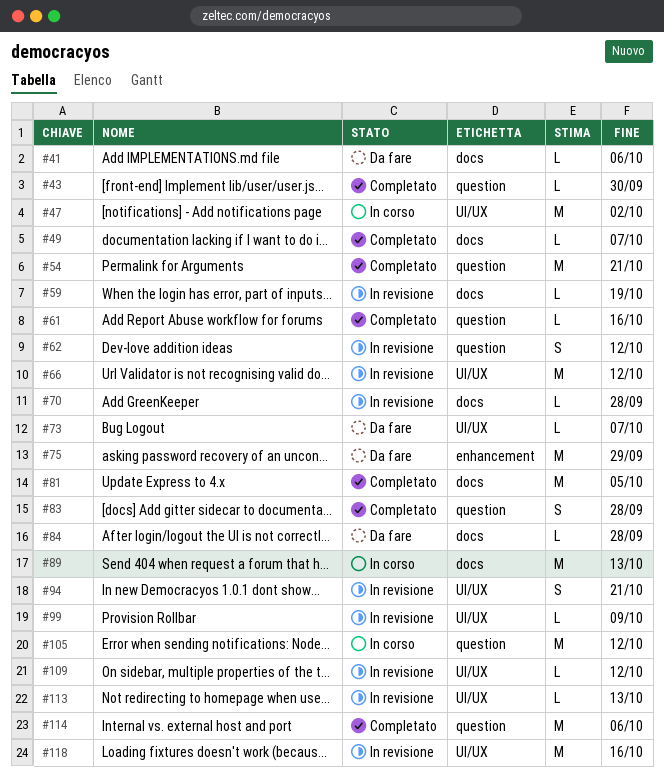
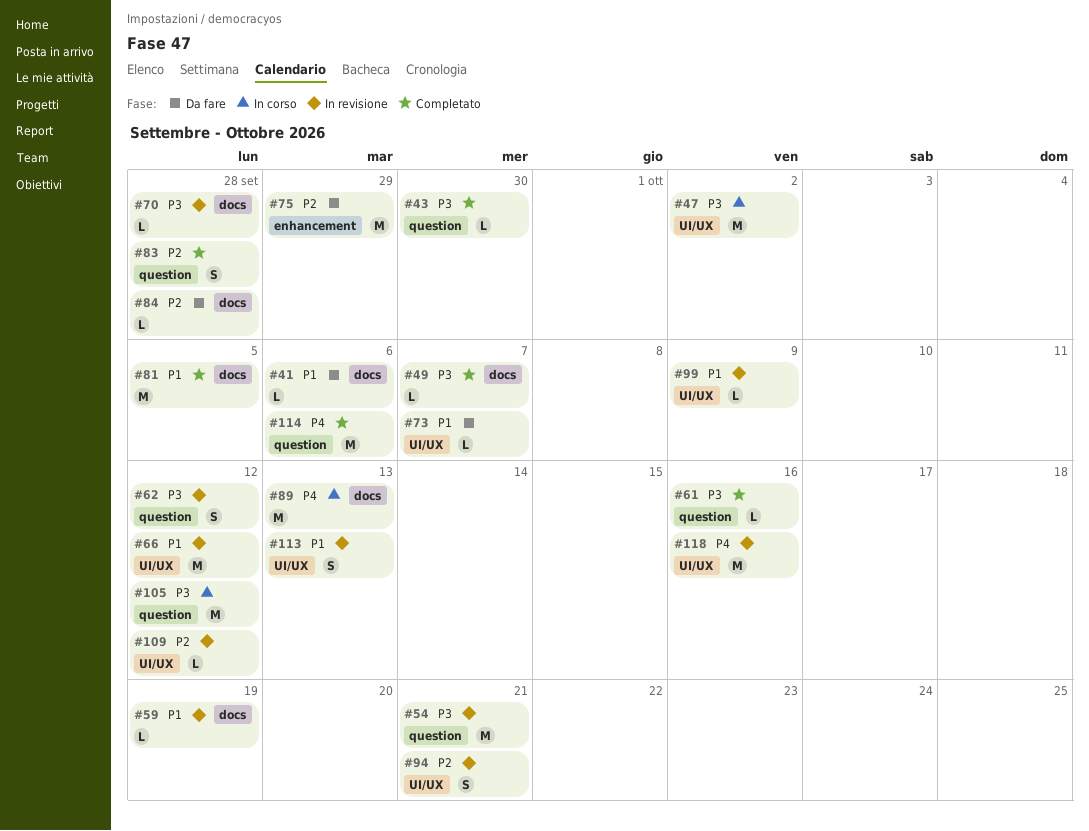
#54, status: Completato -> In revisione
#113, estimate: L -> S

